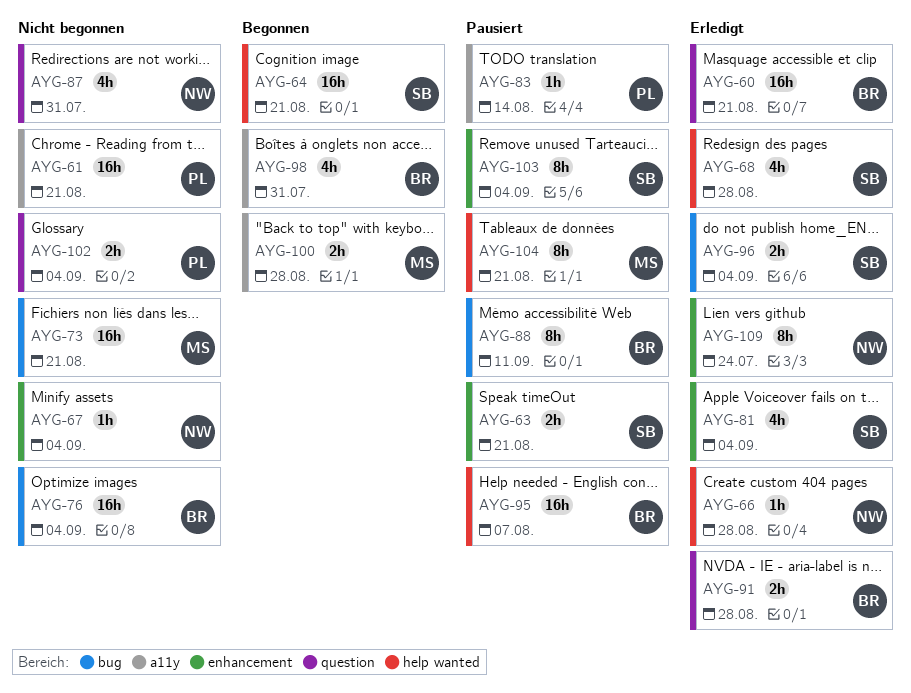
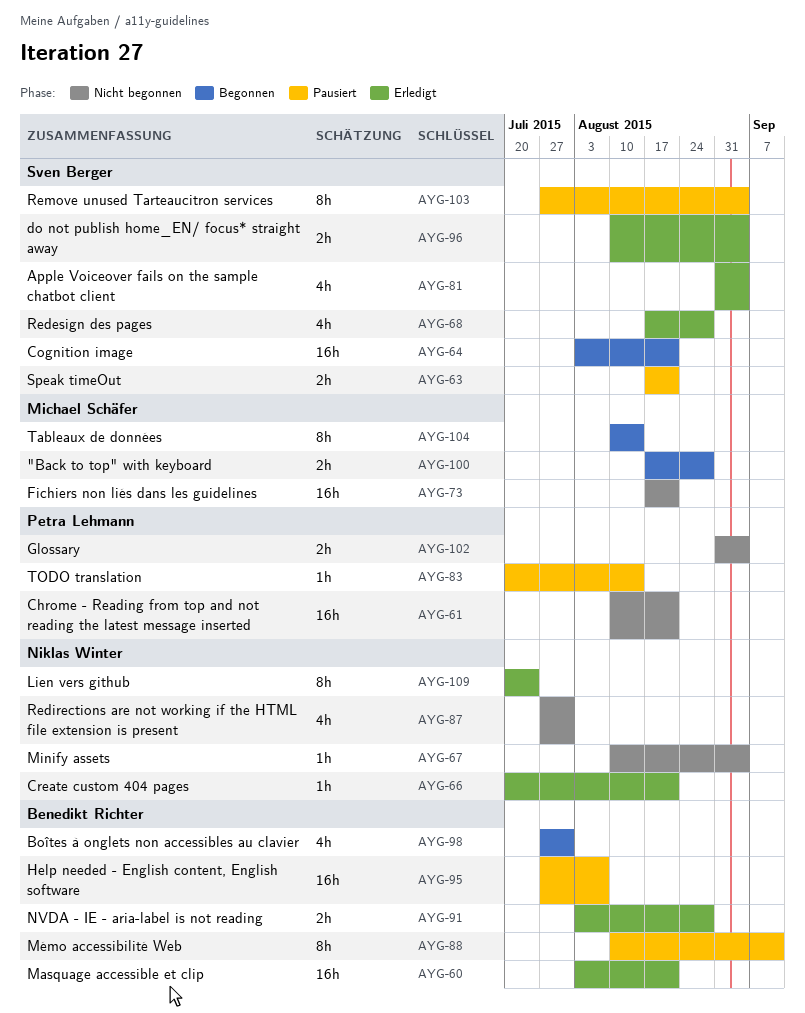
AYG-66, due: Aug 28 -> Aug 21
AYG-76: present -> none
AYG-104, status: Pausiert -> Begonnen
AYG-104, due: Aug 21 -> Aug 14

